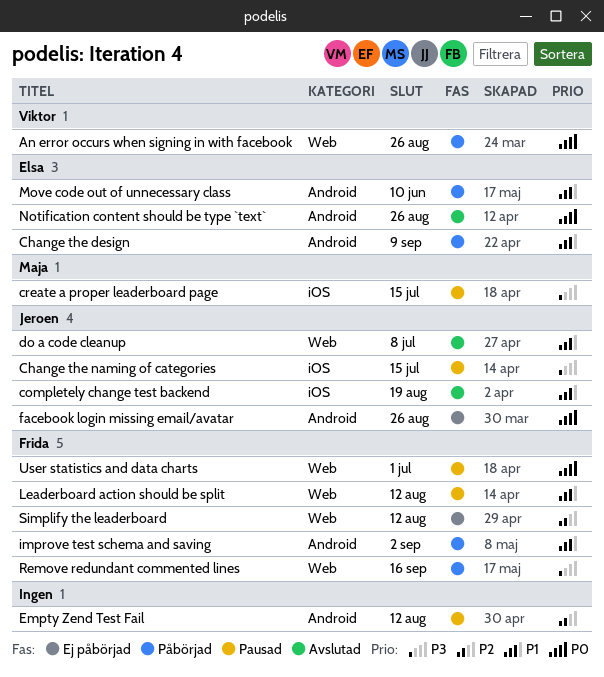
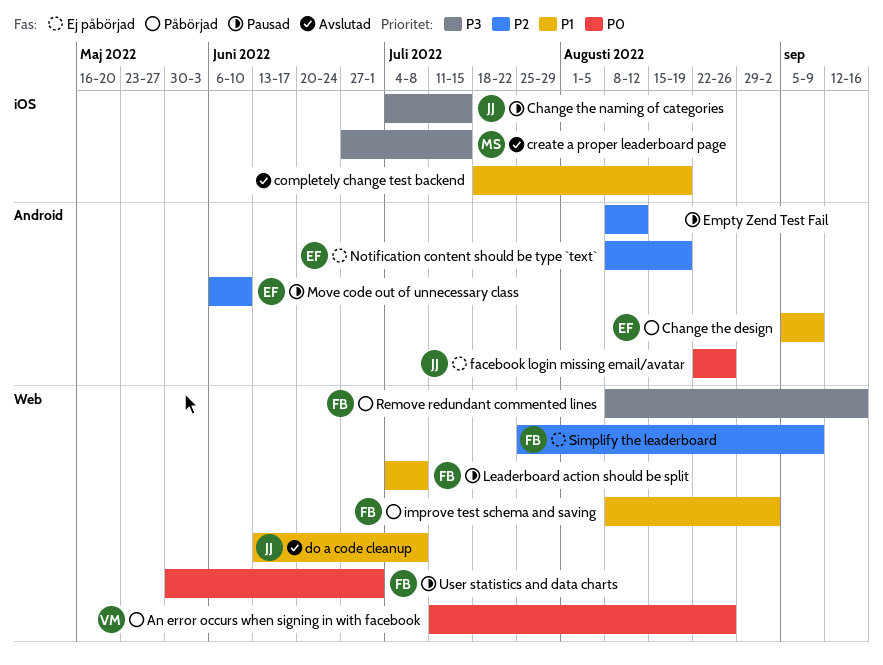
completely change test backend, owner: Jeroen -> none
create a proper leaderboard page, status: Pausad -> Avslutad
improve test schema and saving, label: Android -> Web
Leaderboard action should be split, due: Aug 12 -> Jul 8
Move code out of unnecessary class, status: Påbörjad -> Pausad
Move code out of unnecessary class, priority: P1 -> P2
Notification content should be type `text`, status: Avslutad -> Ej påbörjad
Notification content should be type `text`, priority: P0 -> P2
Notification content should be type `text`, due: Aug 26 -> Aug 19
Simplify the leaderboard, due: Aug 12 -> Sep 9

